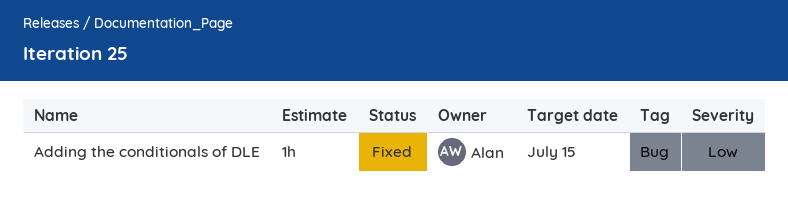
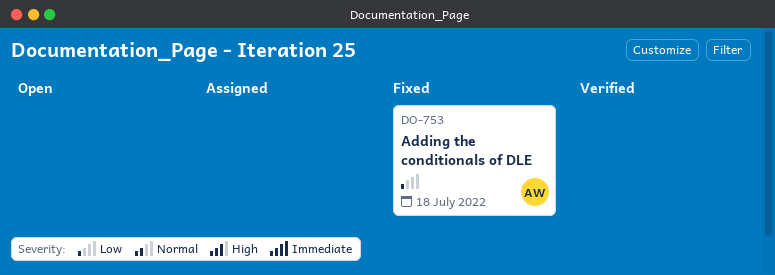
Adding the conditionals of DLE, due: Jul 15 -> Jul 18

